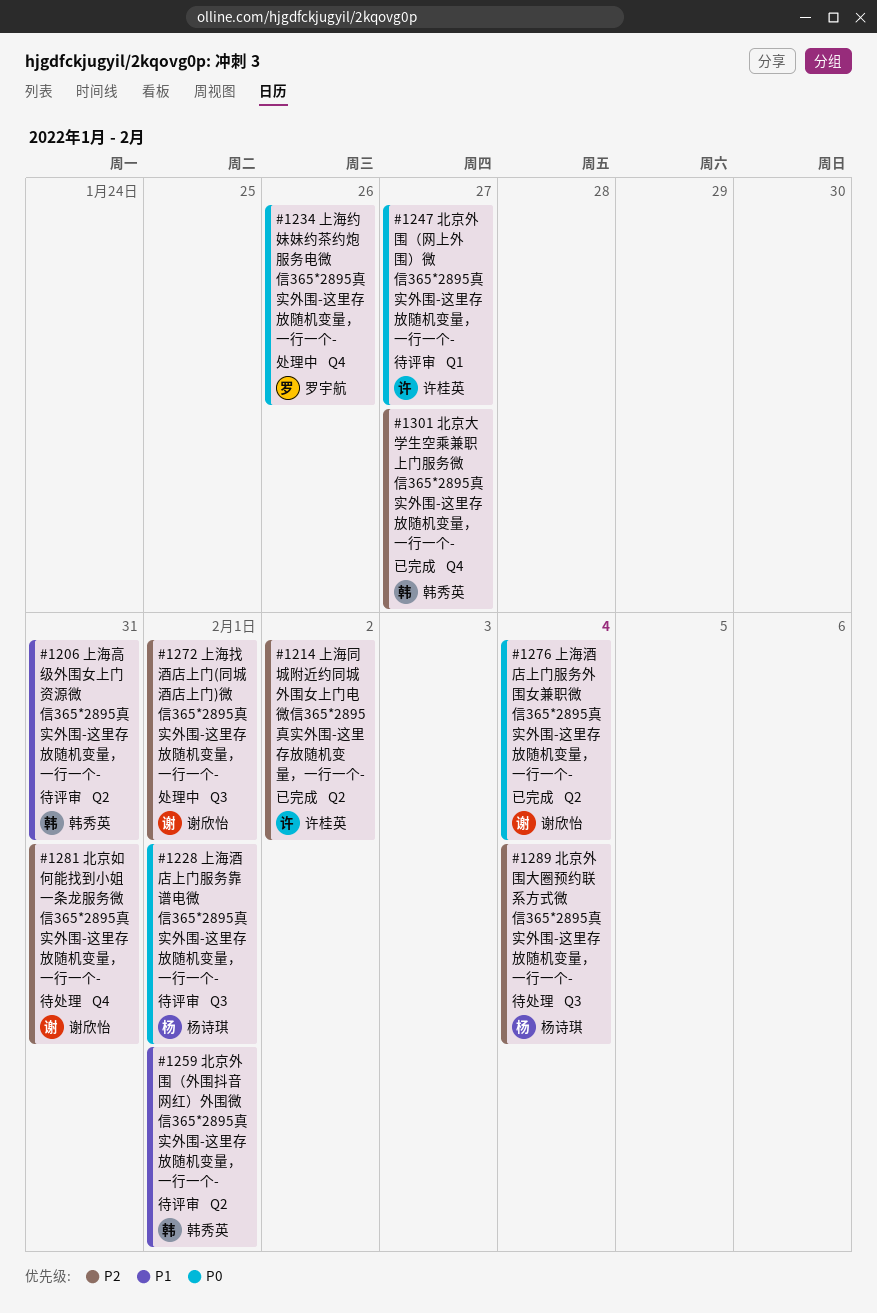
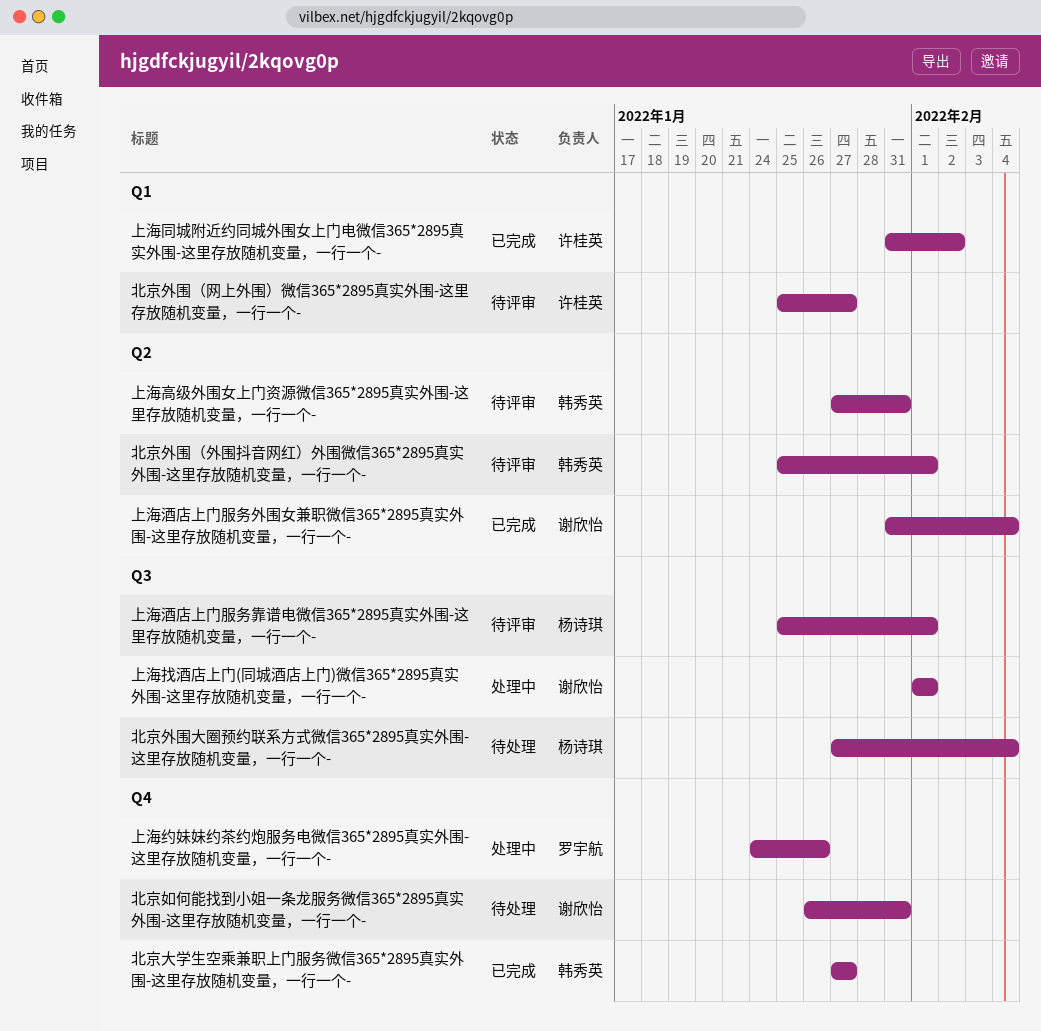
上海同城附近约同城外围女上门电微信365*2895真实外围-这里存放随机变量，一行一个-, label: Q2 -> Q1

